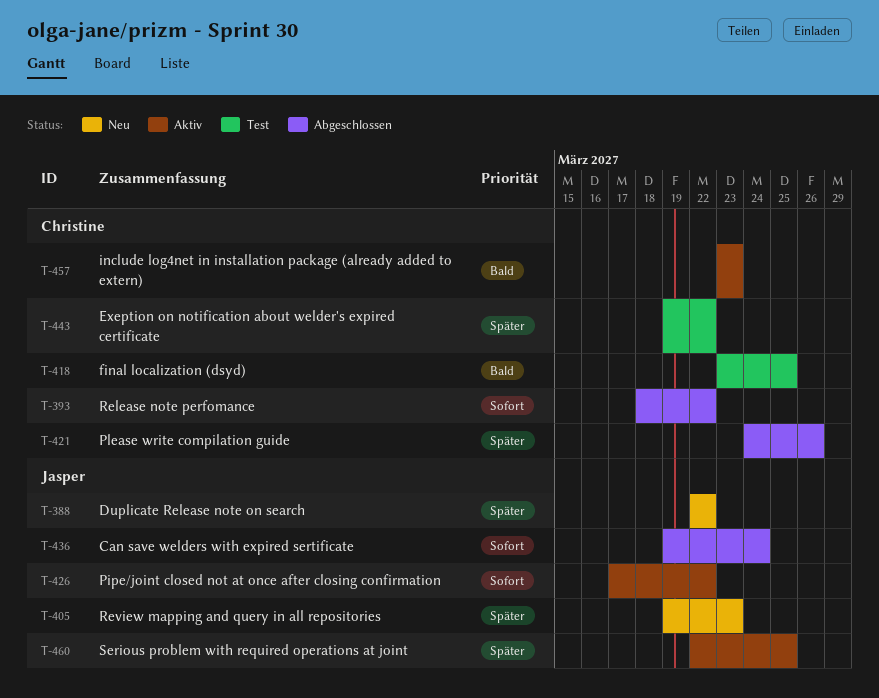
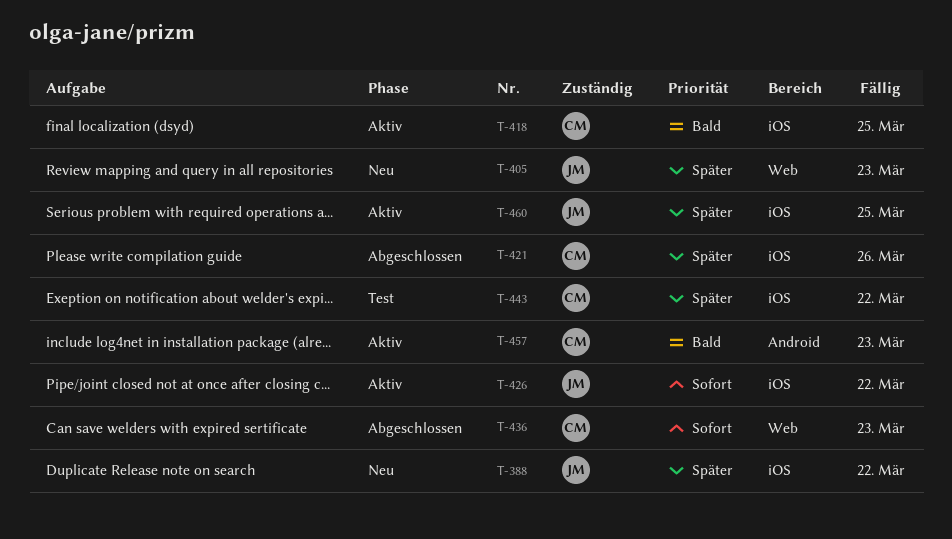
T-393: present -> none
T-418, status: Test -> Aktiv
T-436, owner: Jasper -> Christine
T-436, due: Mar 24 -> Mar 23

